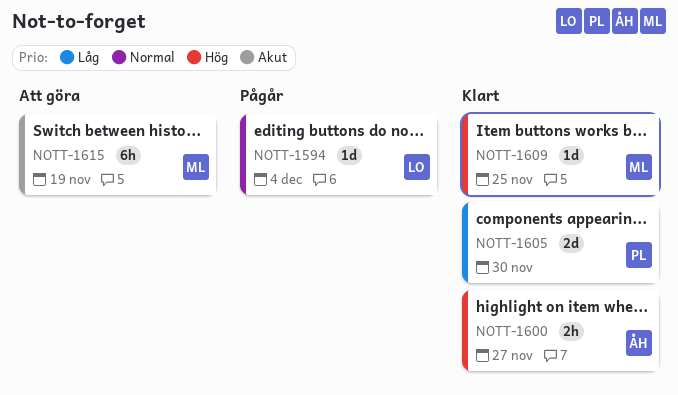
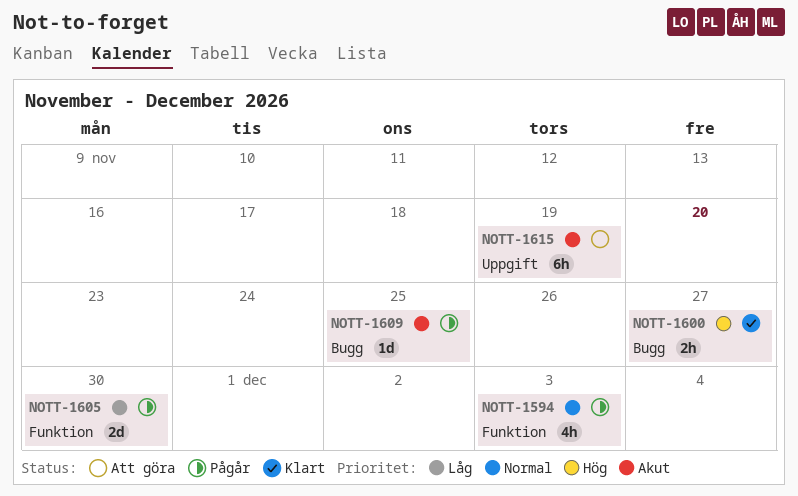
NOTT-1594, estimate: 1d -> 4h
NOTT-1594, due: Dec 4 -> Dec 3
NOTT-1605, status: Klart -> Pågår
NOTT-1609, status: Klart -> Pågår
NOTT-1609, priority: Hög -> Akut

